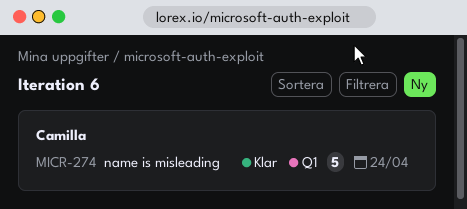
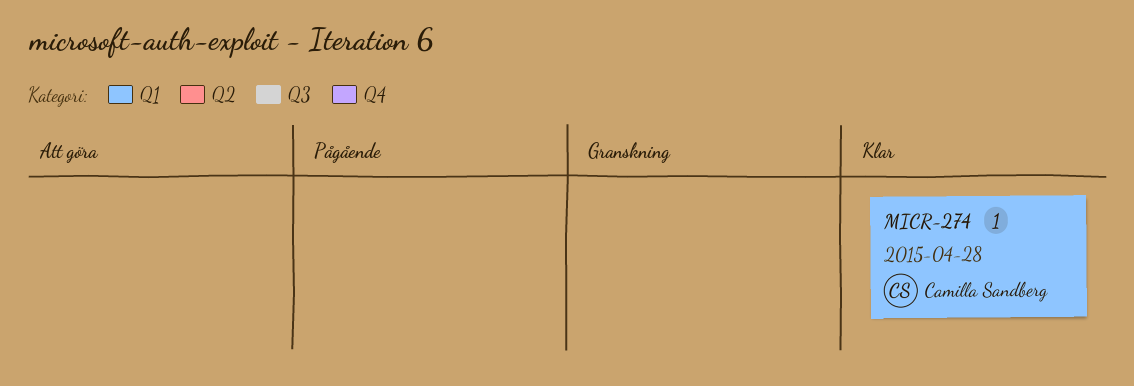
MICR-274, estimate: 5 -> 1
MICR-274, due: Apr 24 -> Apr 28

